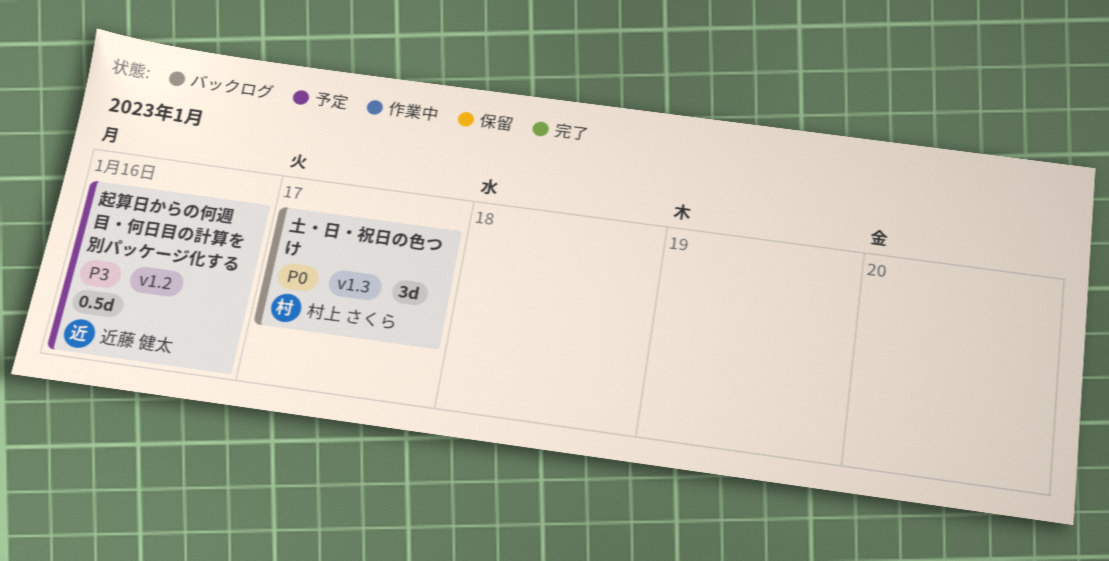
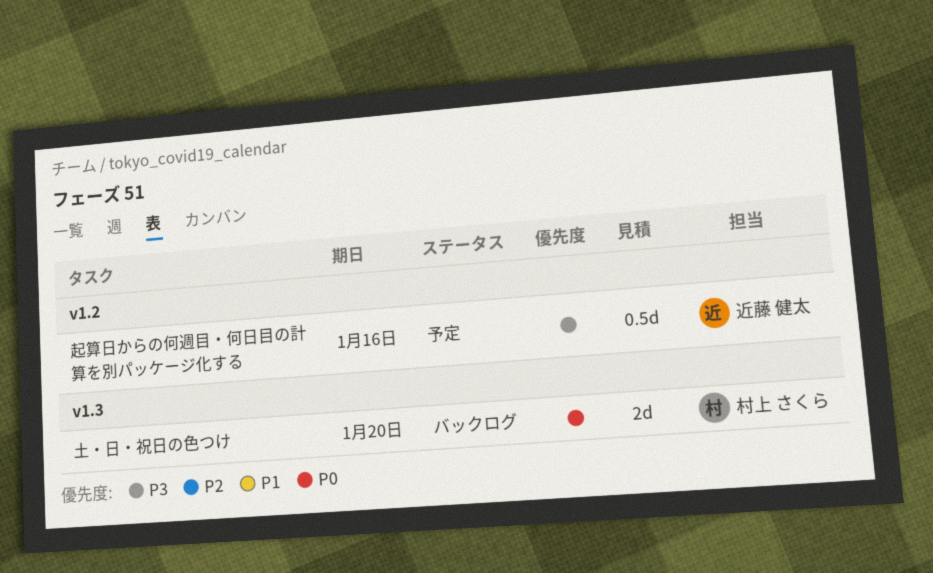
土・日・祝日の色つけ, estimate: 3d -> 2d
土・日・祝日の色つけ, due: Jan 17 -> Jan 20

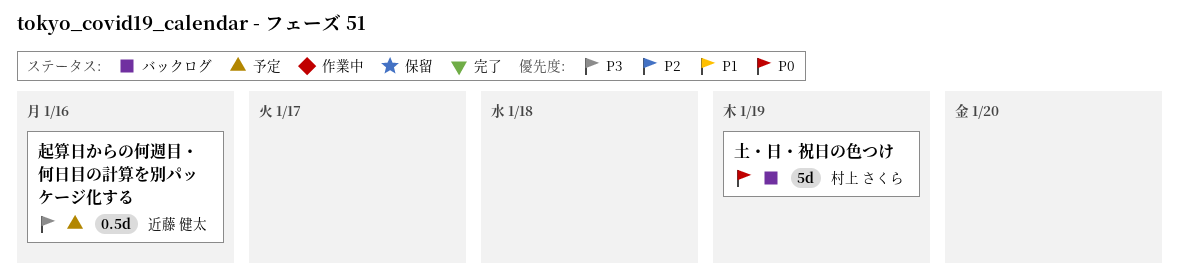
土・日・祝日の色つけ, estimate: 2d -> 5d
土・日・祝日の色つけ, due: Jan 20 -> Jan 19

